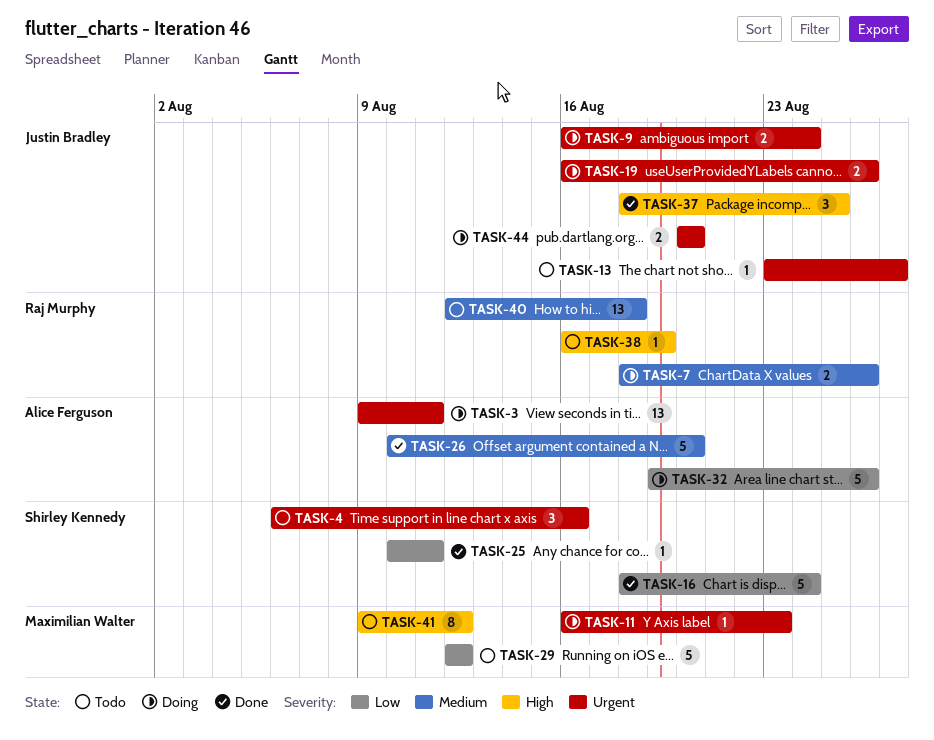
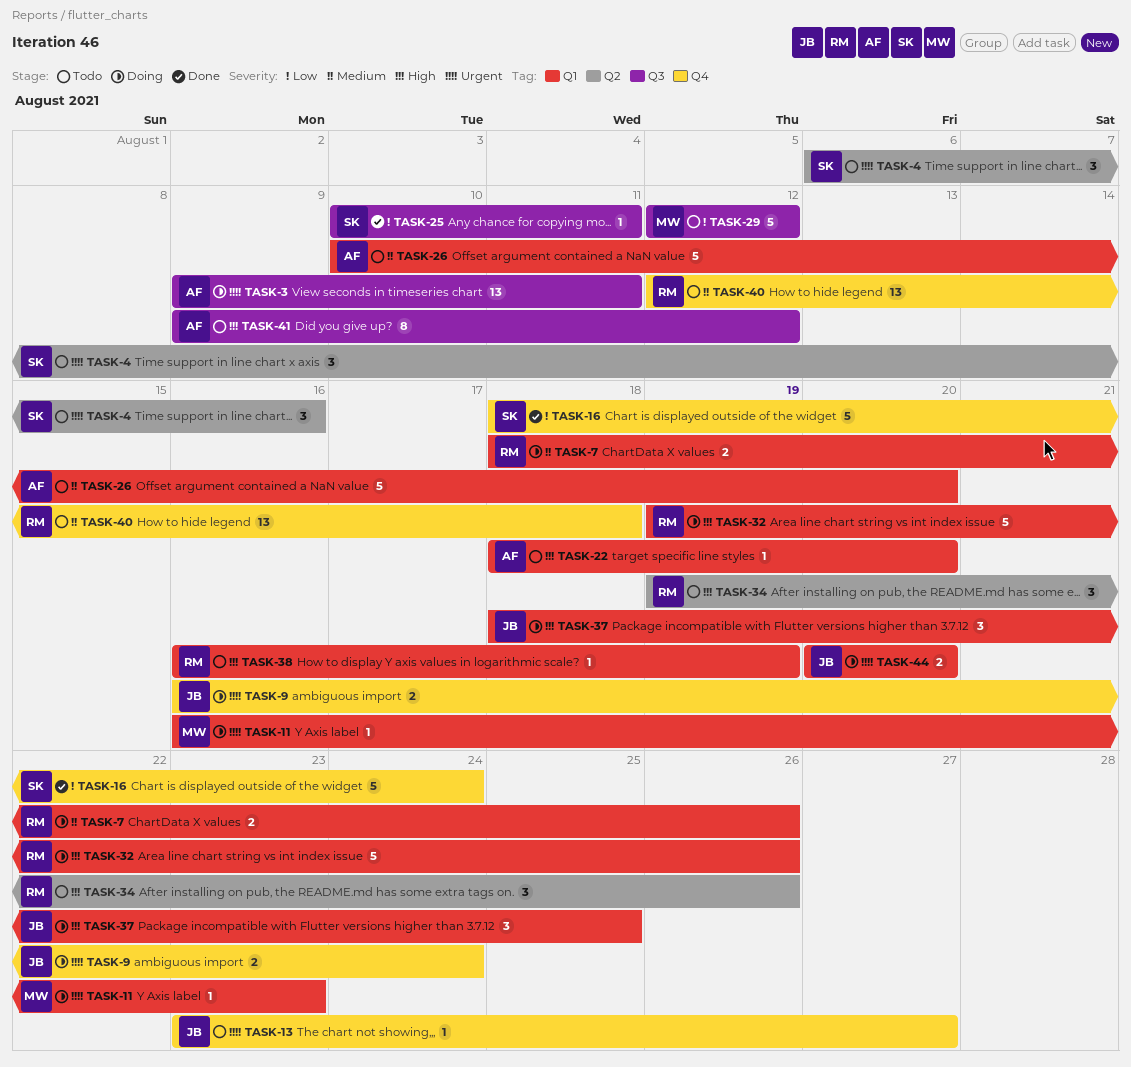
TASK-19: present -> none
TASK-22: none -> present
TASK-26, status: Done -> Todo
TASK-32, owner: Alice Ferguson -> Raj Murphy
TASK-32, priority: Low -> High
TASK-34: none -> present
TASK-37, status: Done -> Doing
TASK-41, owner: Maximilian Walter -> Alice Ferguson

